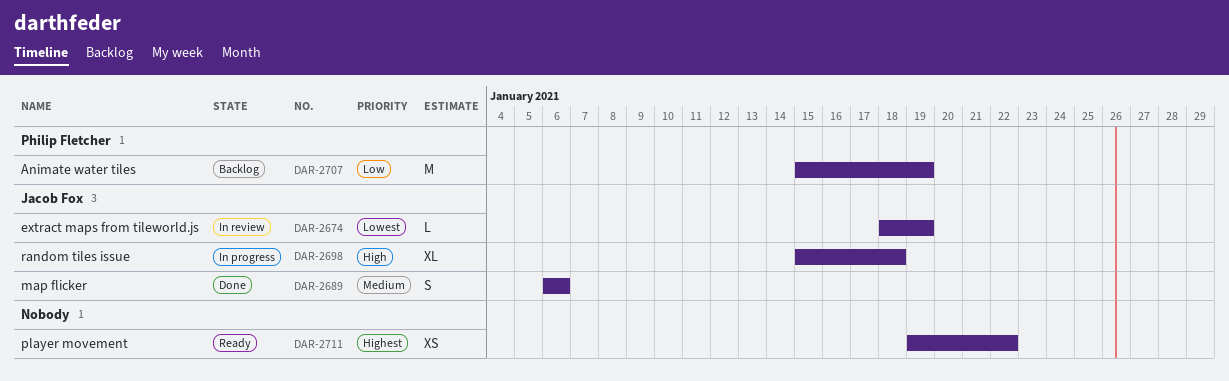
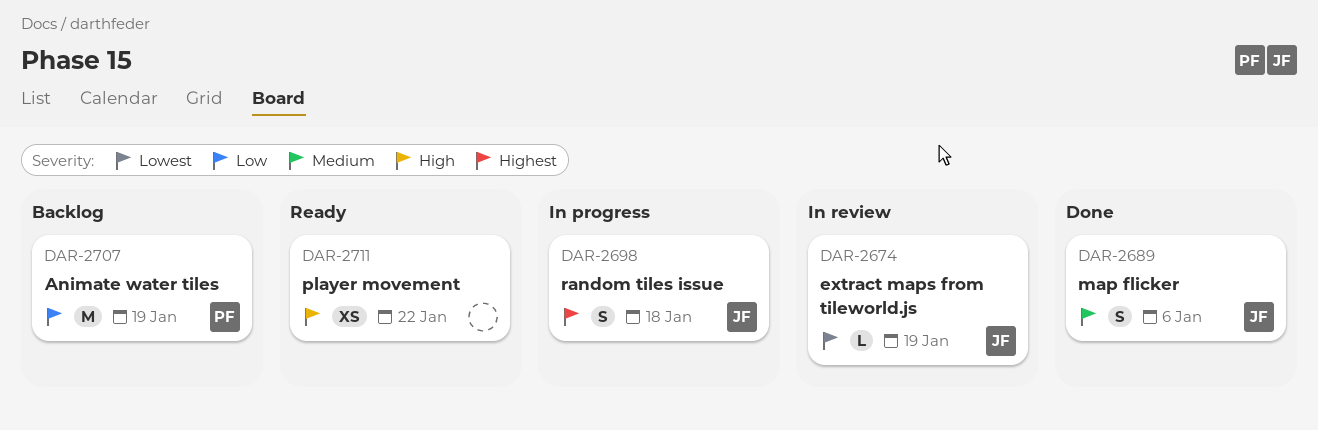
DAR-2698, priority: High -> Highest
DAR-2698, estimate: XL -> S
DAR-2711, priority: Highest -> High

